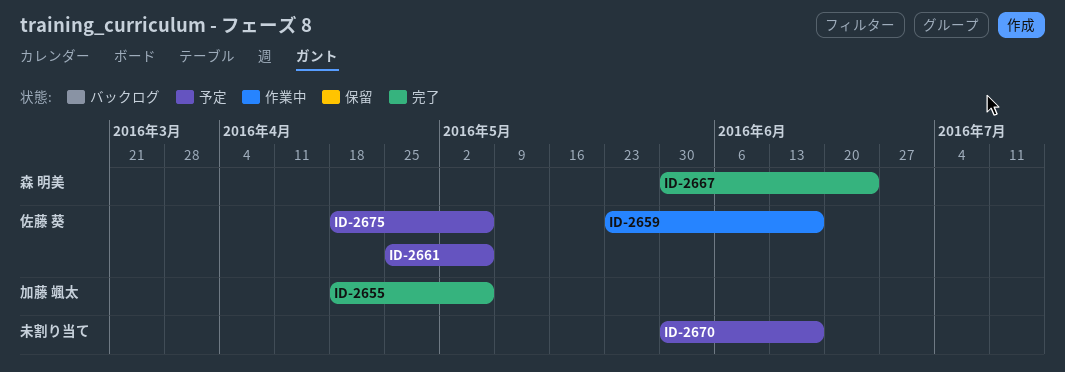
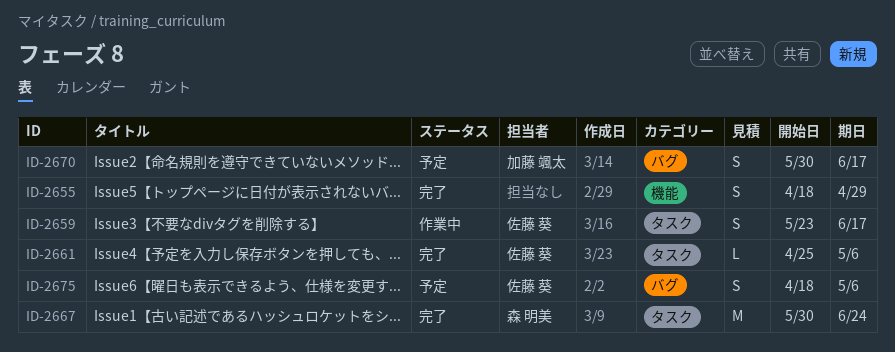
ID-2655, owner: 加藤 颯太 -> none
ID-2655, due: May 6 -> Apr 29
ID-2661, status: 予定 -> 完了
ID-2670, owner: none -> 加藤 颯太

